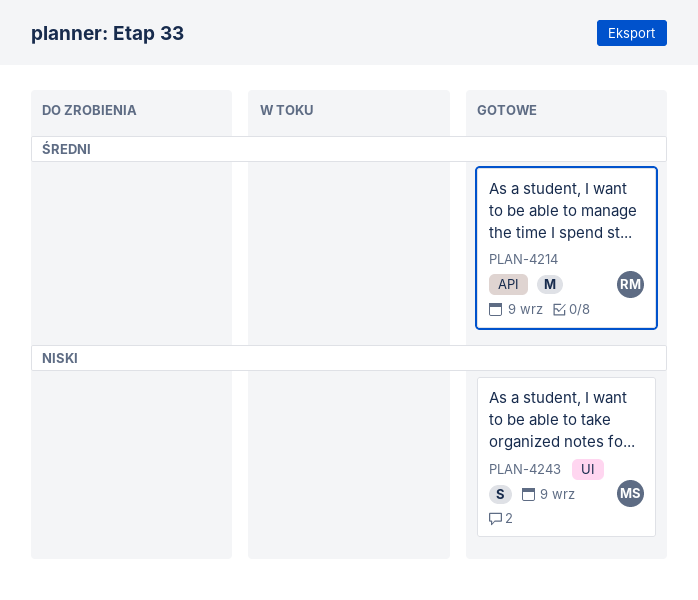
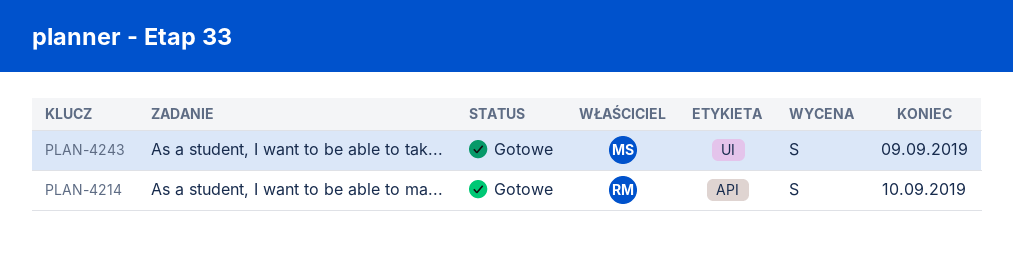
PLAN-4214, estimate: M -> S
PLAN-4214, due: Sep 9 -> Sep 10

